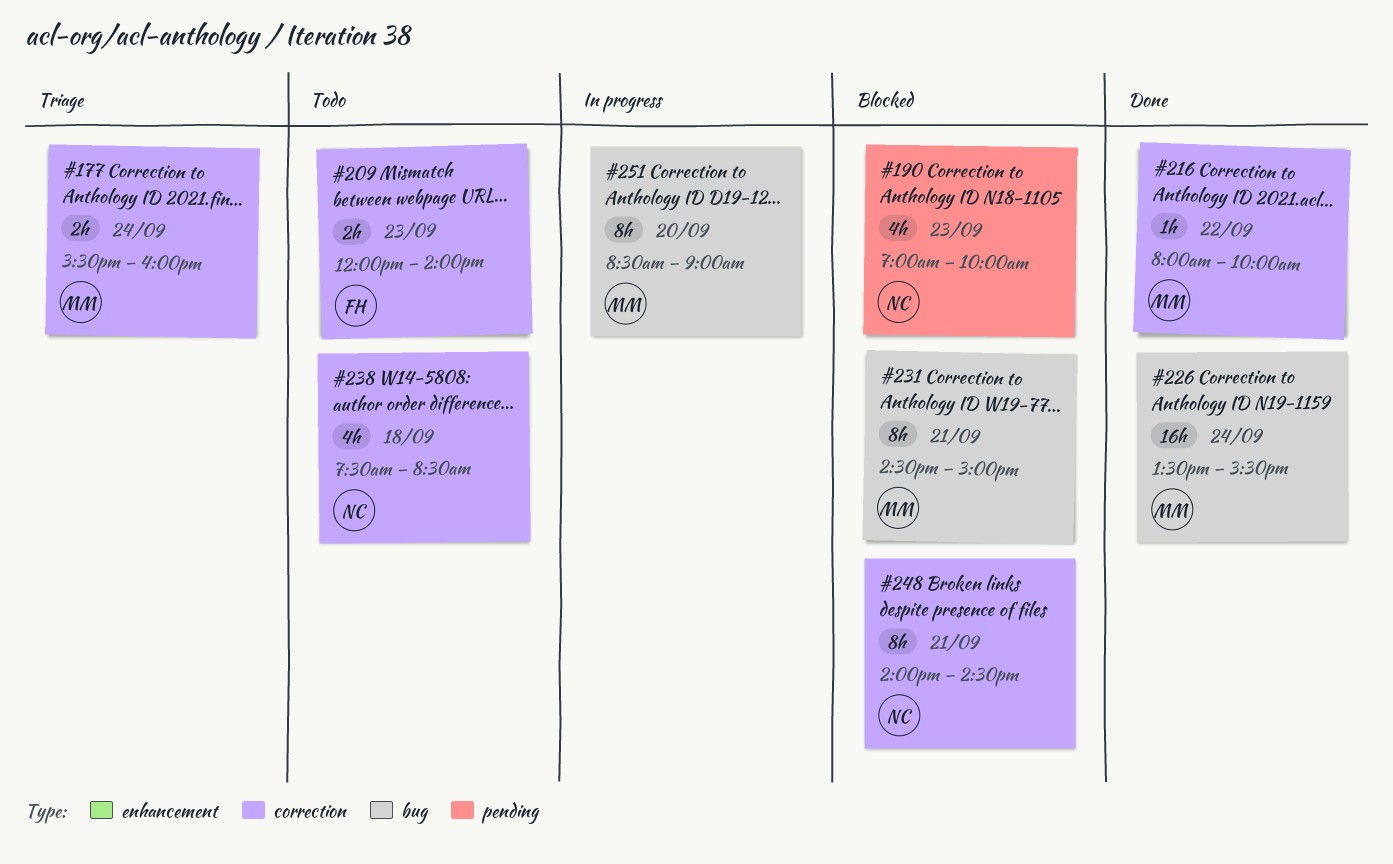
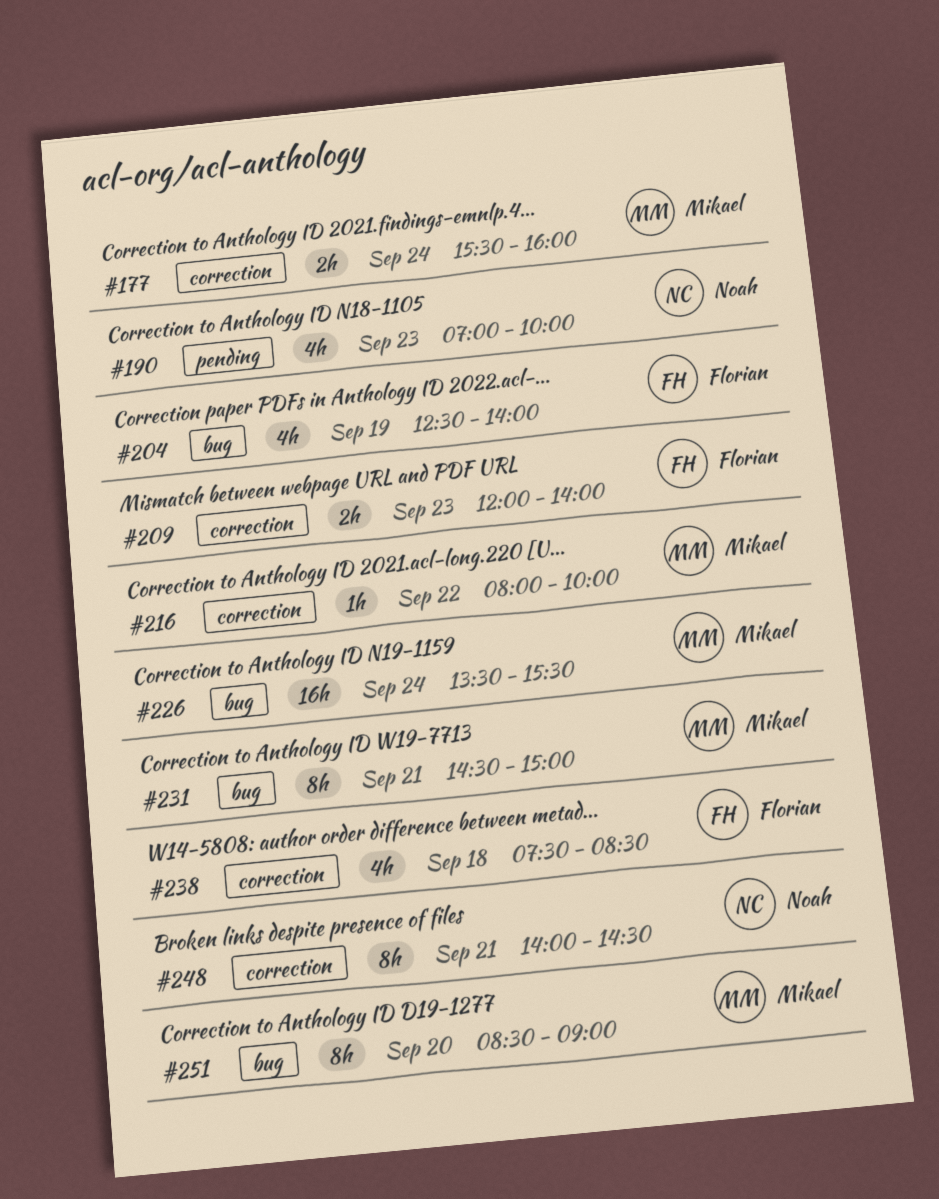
#204: none -> present
#238, owner: Noah -> Florian

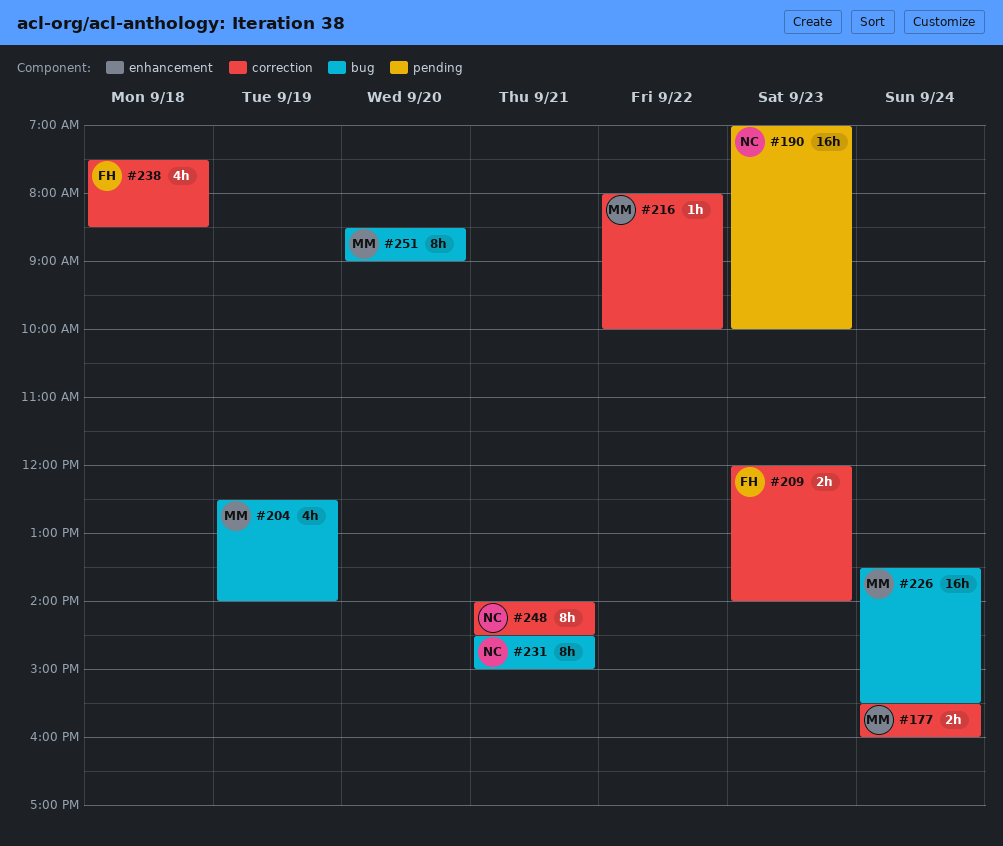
#190, estimate: 4h -> 16h
#204, owner: Florian -> Mikael
#231, owner: Mikael -> Noah

